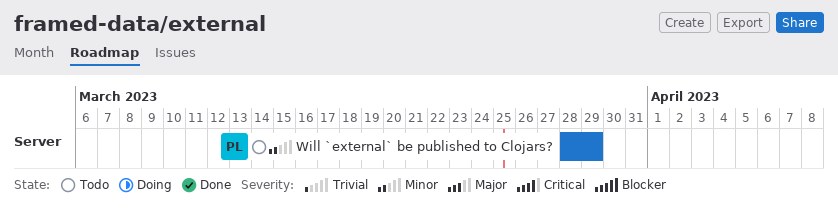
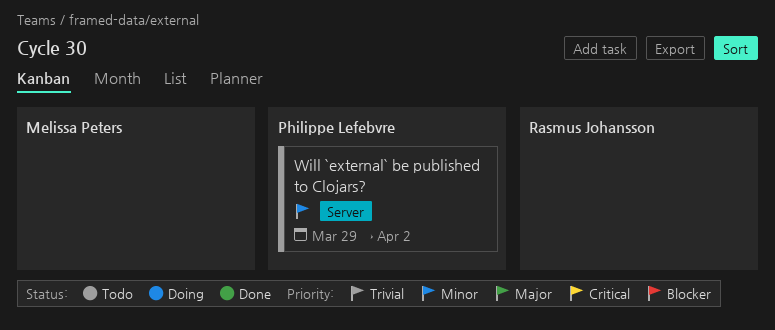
Will `external` be published to Clojars?, start: Mar 28 -> Mar 29
Will `external` be published to Clojars?, due: Mar 29 -> Apr 2

